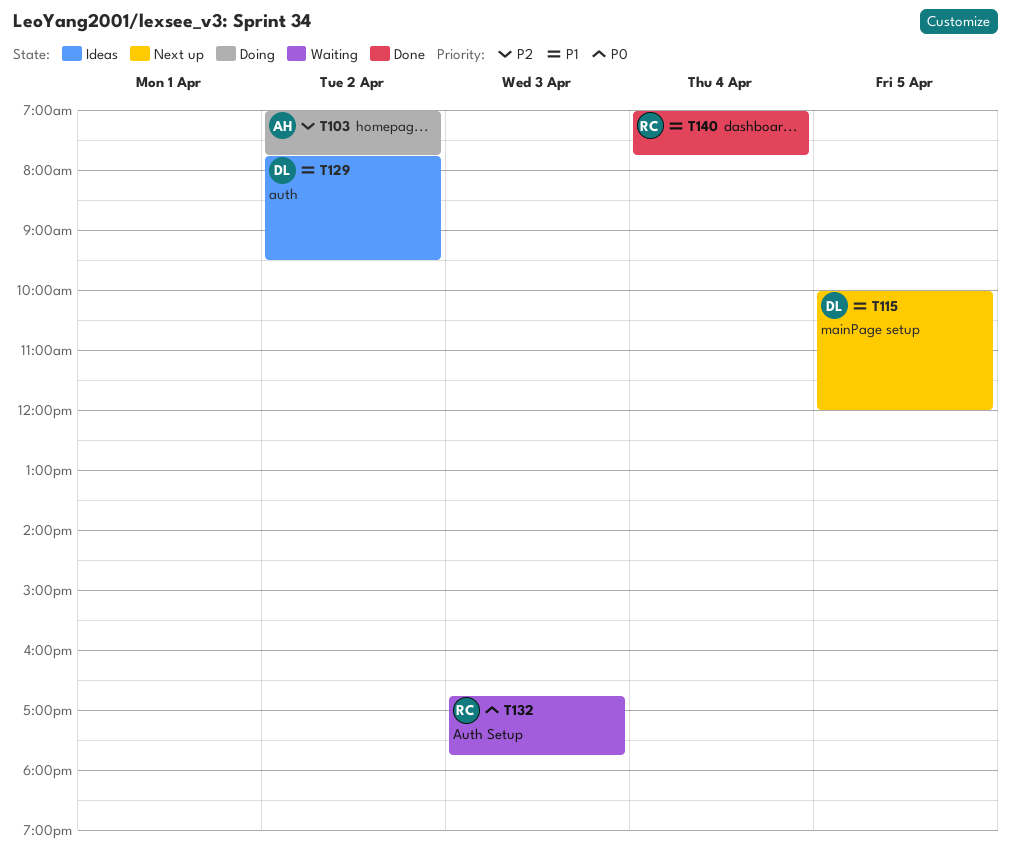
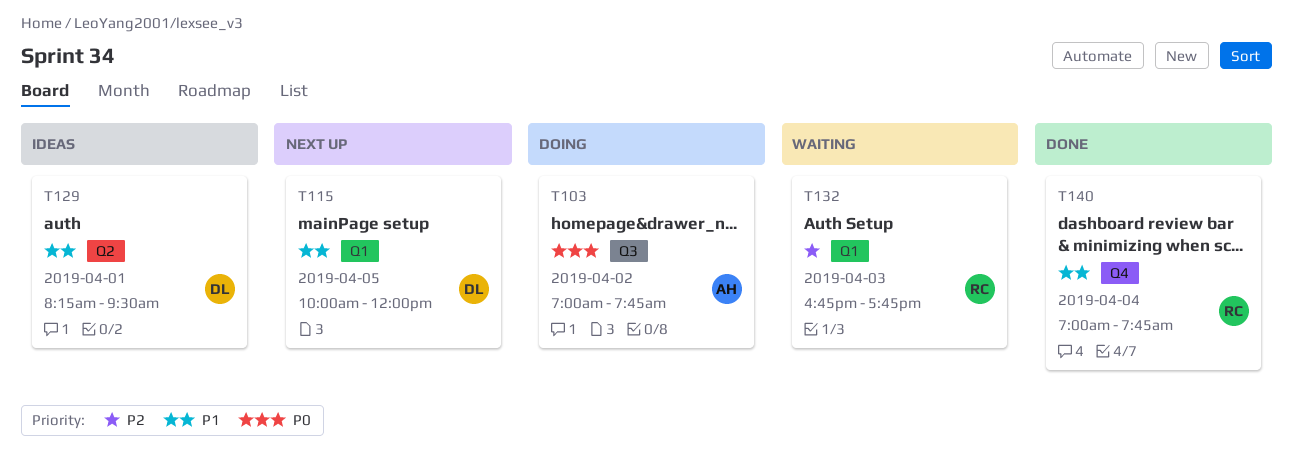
T103, priority: P2 -> P0
T129, day: Apr 2 -> Apr 1
T129, begins: 07:45 -> 08:15
T132, priority: P0 -> P2

